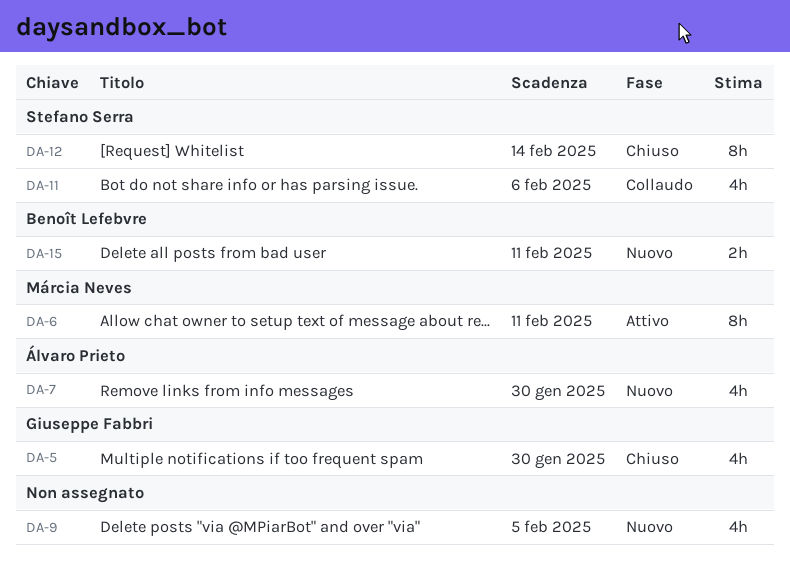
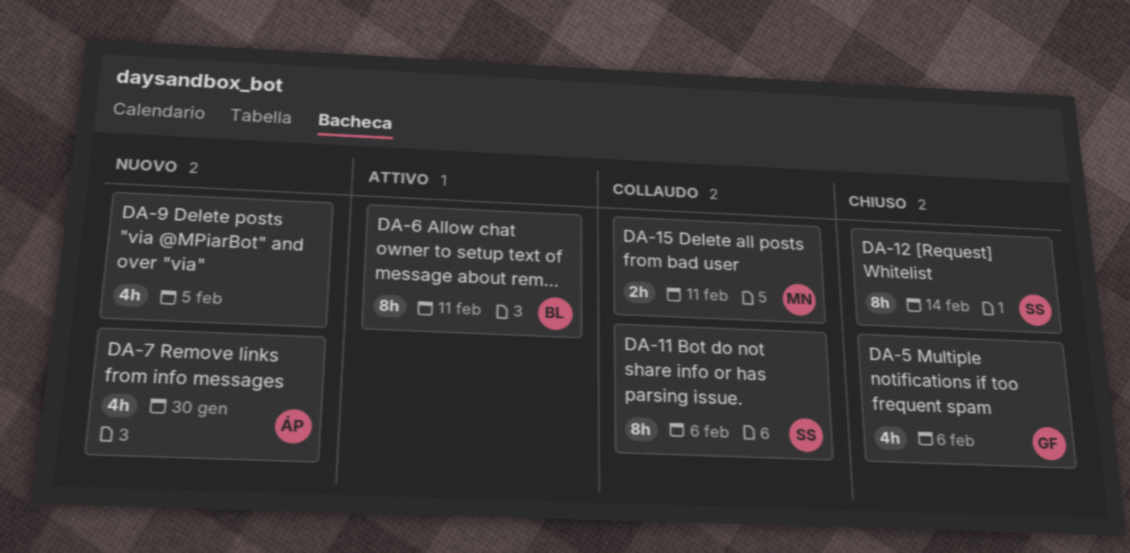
DA-5, due: Jan 30 -> Feb 6
DA-6, owner: Márcia Neves -> Benoît Lefebvre
DA-11, estimate: 4h -> 8h
DA-15, status: Nuovo -> Collaudo
DA-15, owner: Benoît Lefebvre -> Márcia Neves

